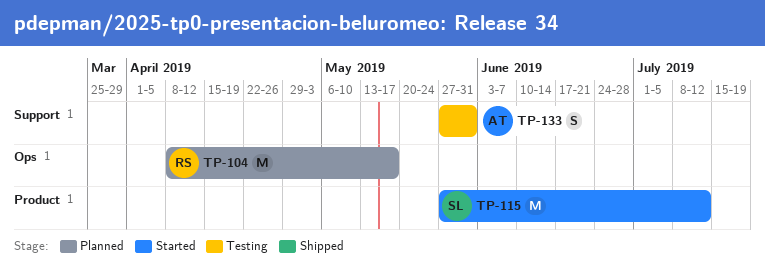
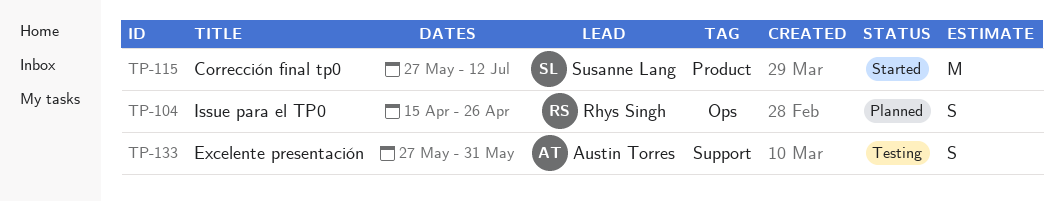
TP-104, estimate: M -> S
TP-104, start: Apr 8 -> Apr 15
TP-104, due: May 17 -> Apr 26

